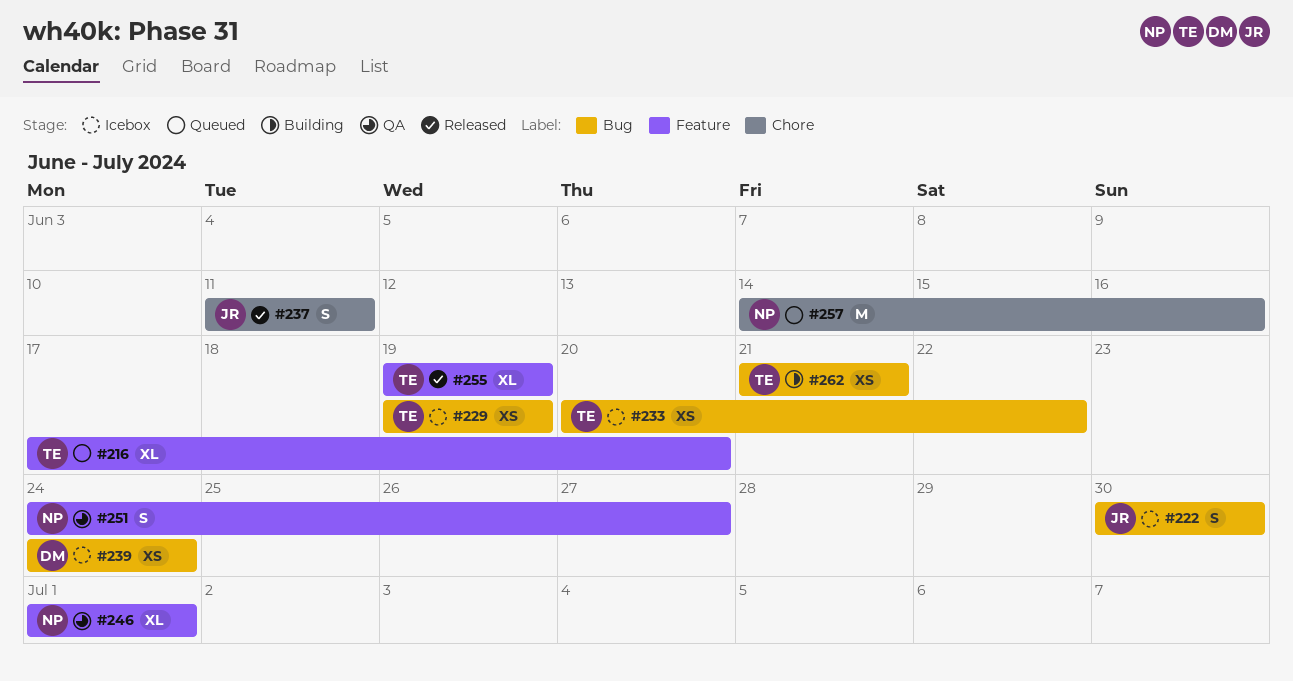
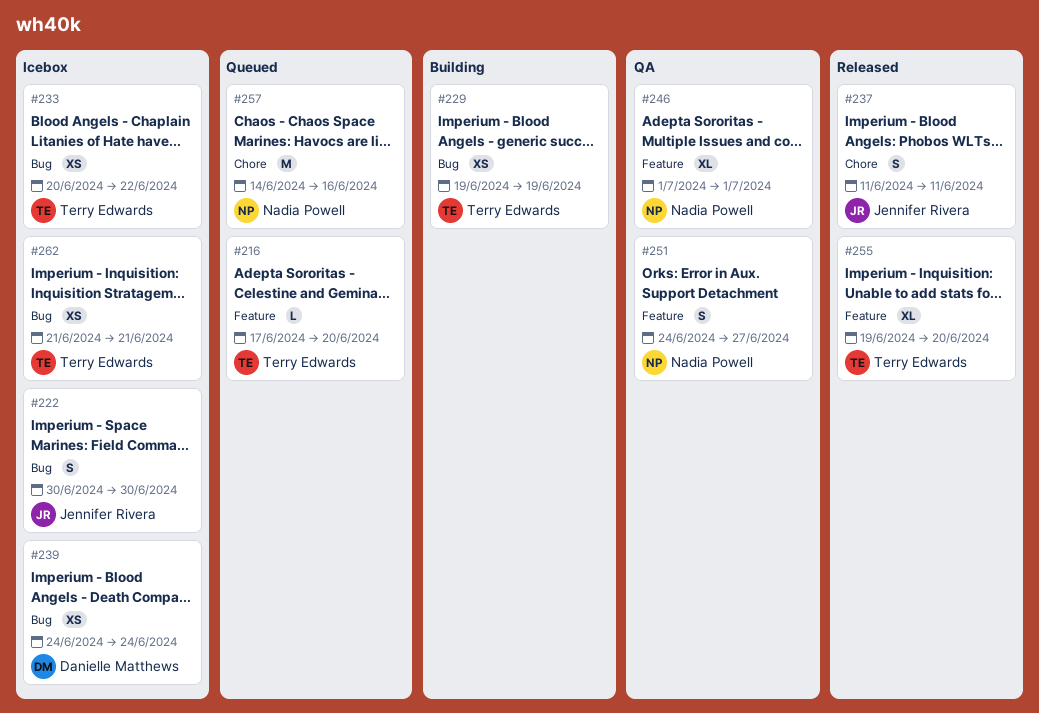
#216, estimate: XL -> L
#229, status: Icebox -> Building
#255, due: Jun 19 -> Jun 20
#262, status: Building -> Icebox

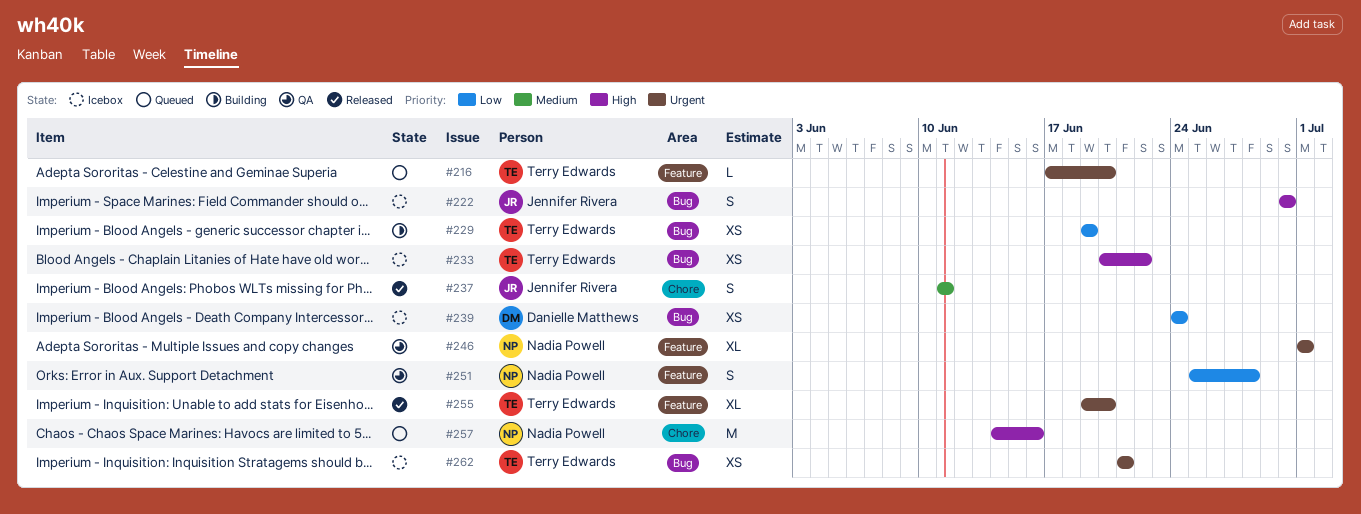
#251, start: Jun 24 -> Jun 25
#251, due: Jun 27 -> Jun 28

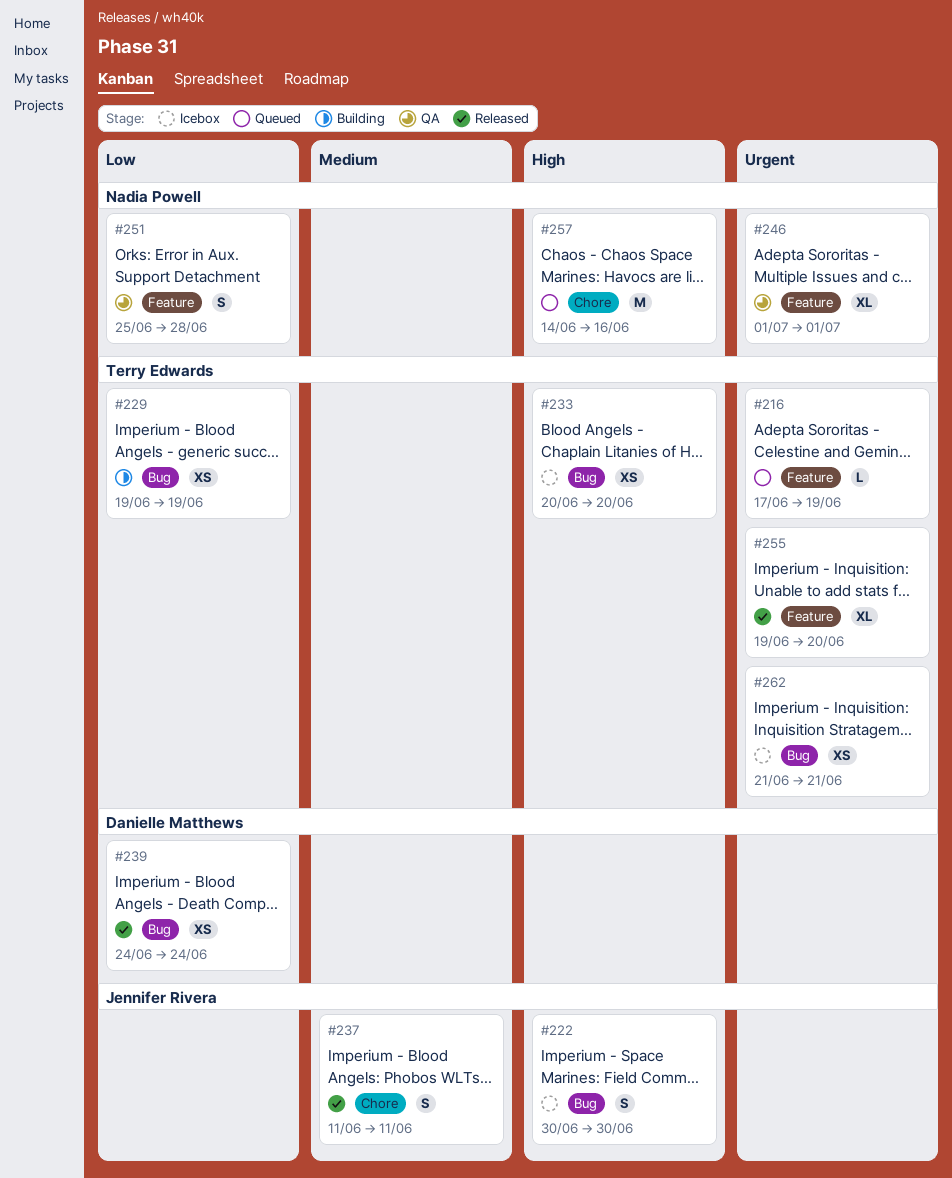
#216, due: Jun 20 -> Jun 19
#233, due: Jun 22 -> Jun 20
#239, status: Icebox -> Released

